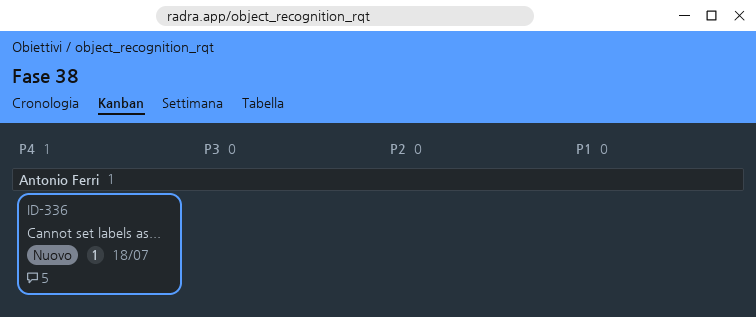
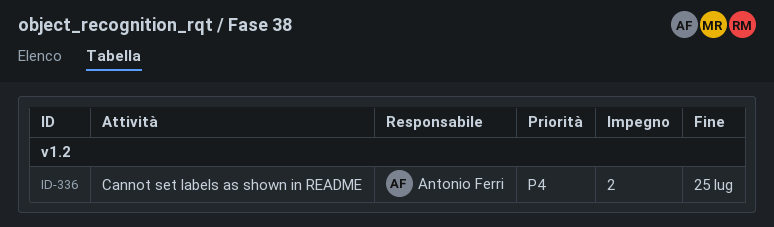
ID-336, estimate: 1 -> 2
ID-336, due: Jul 18 -> Jul 25

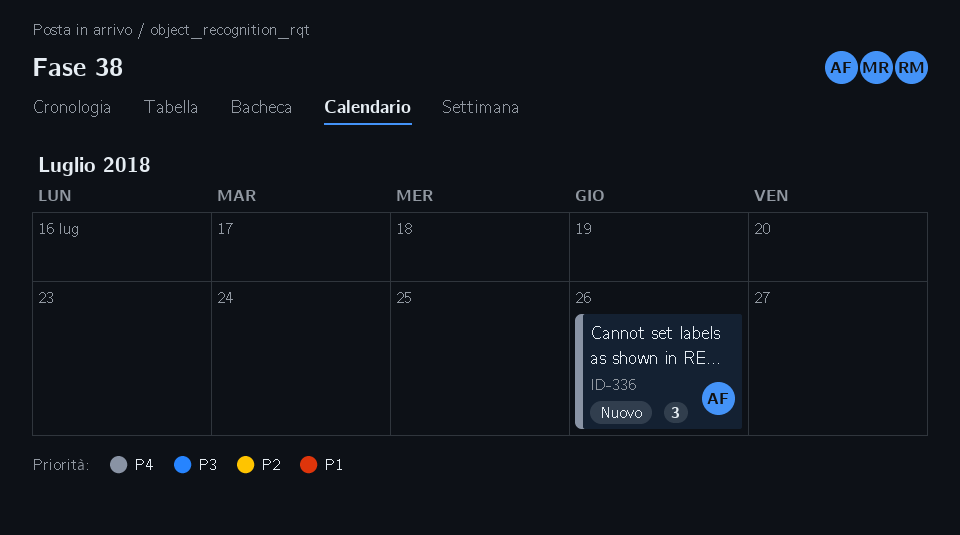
ID-336, estimate: 2 -> 3
ID-336, due: Jul 25 -> Jul 26

